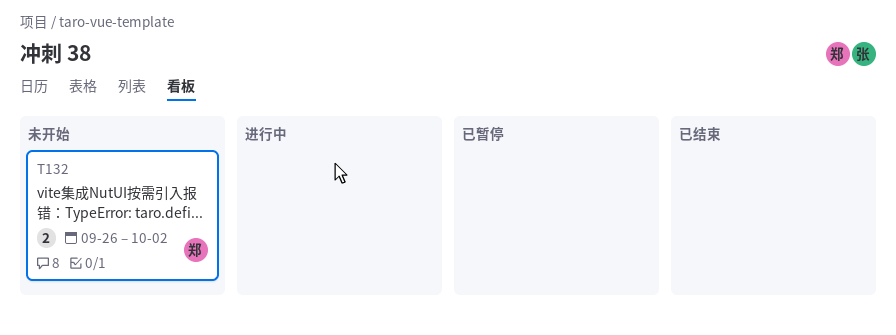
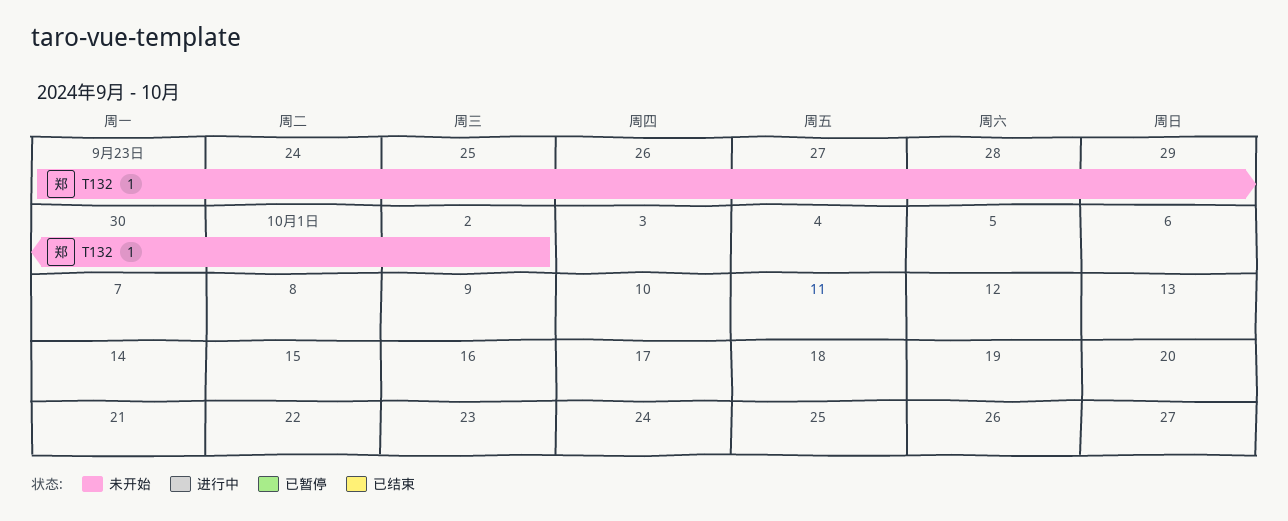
T132, estimate: 2 -> 1
T132, start: Sep 26 -> Sep 23

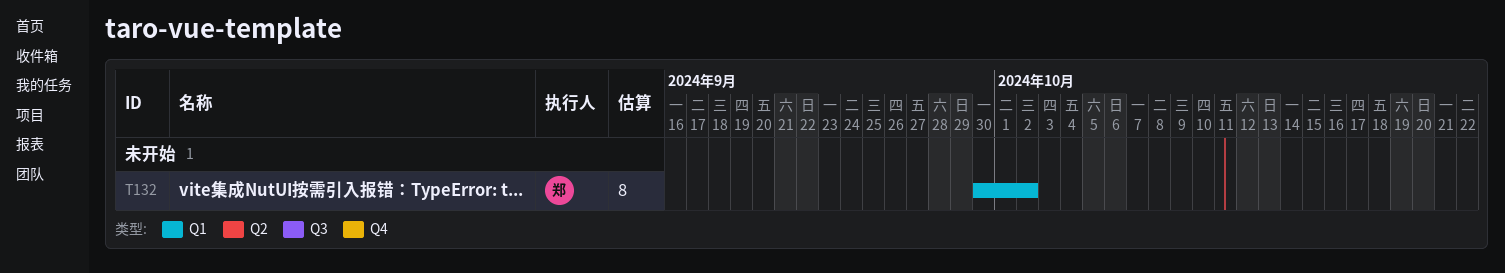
T132, estimate: 1 -> 8
T132, start: Sep 23 -> Sep 30

